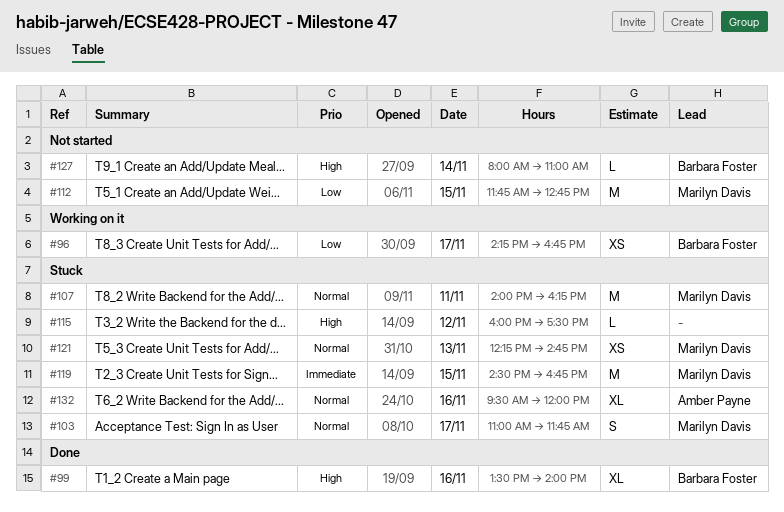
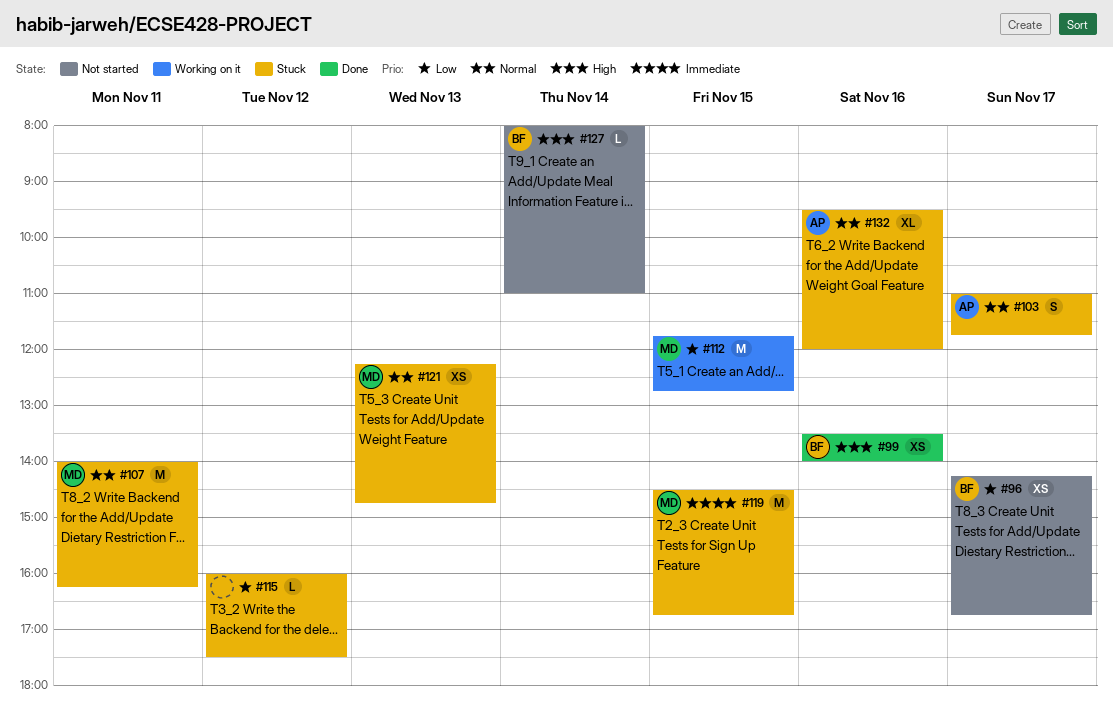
#96, status: Working on it -> Not started
#99, estimate: XL -> XS
#103, owner: Marilyn Davis -> Amber Payne
#112, status: Not started -> Working on it
#115, priority: High -> Low

